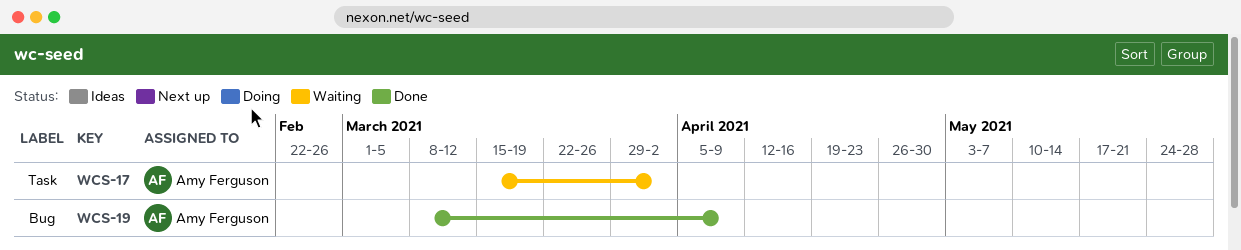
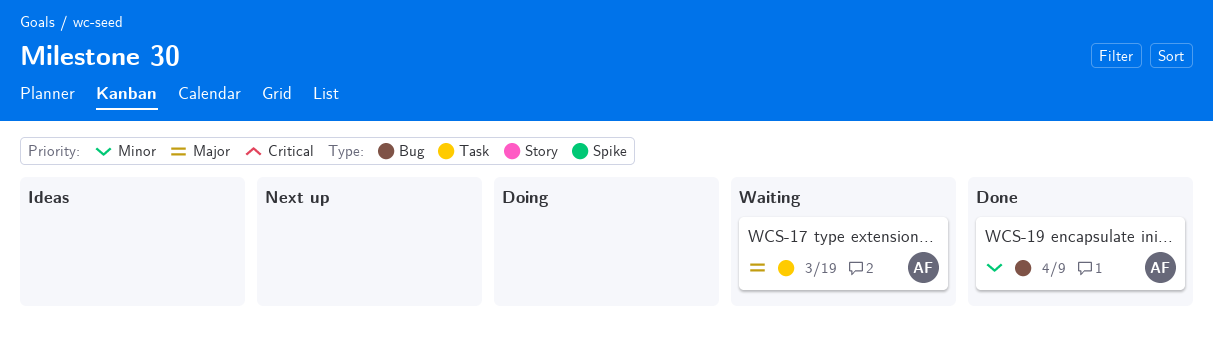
WCS-17, due: Apr 2 -> Mar 19

